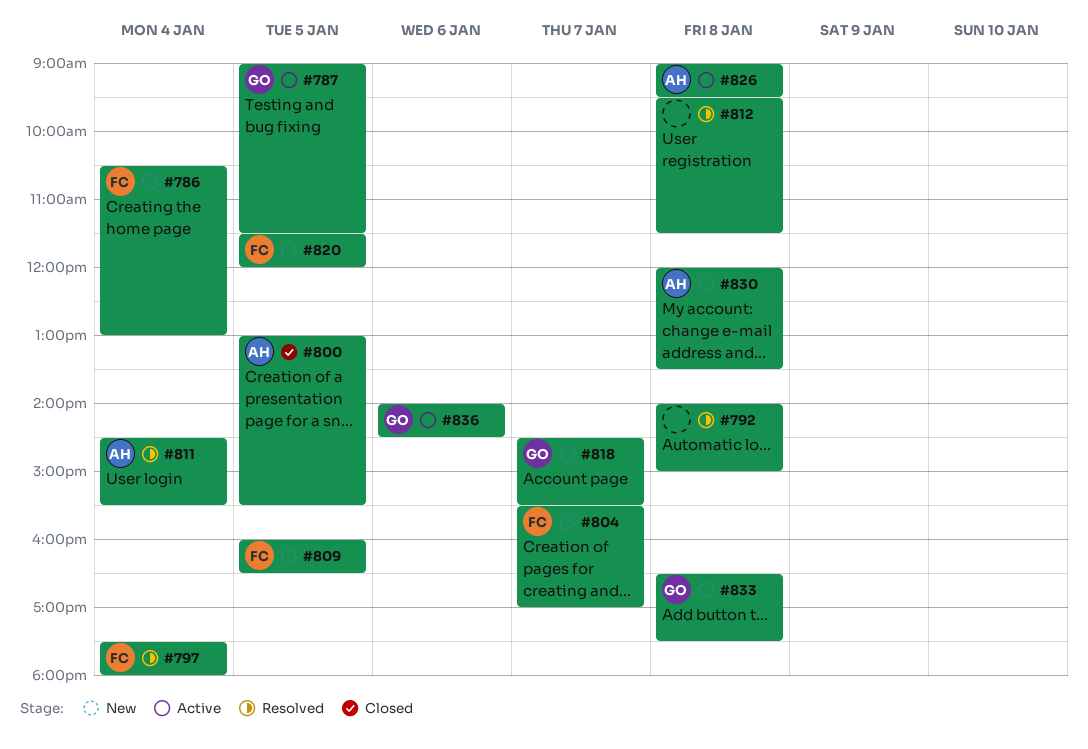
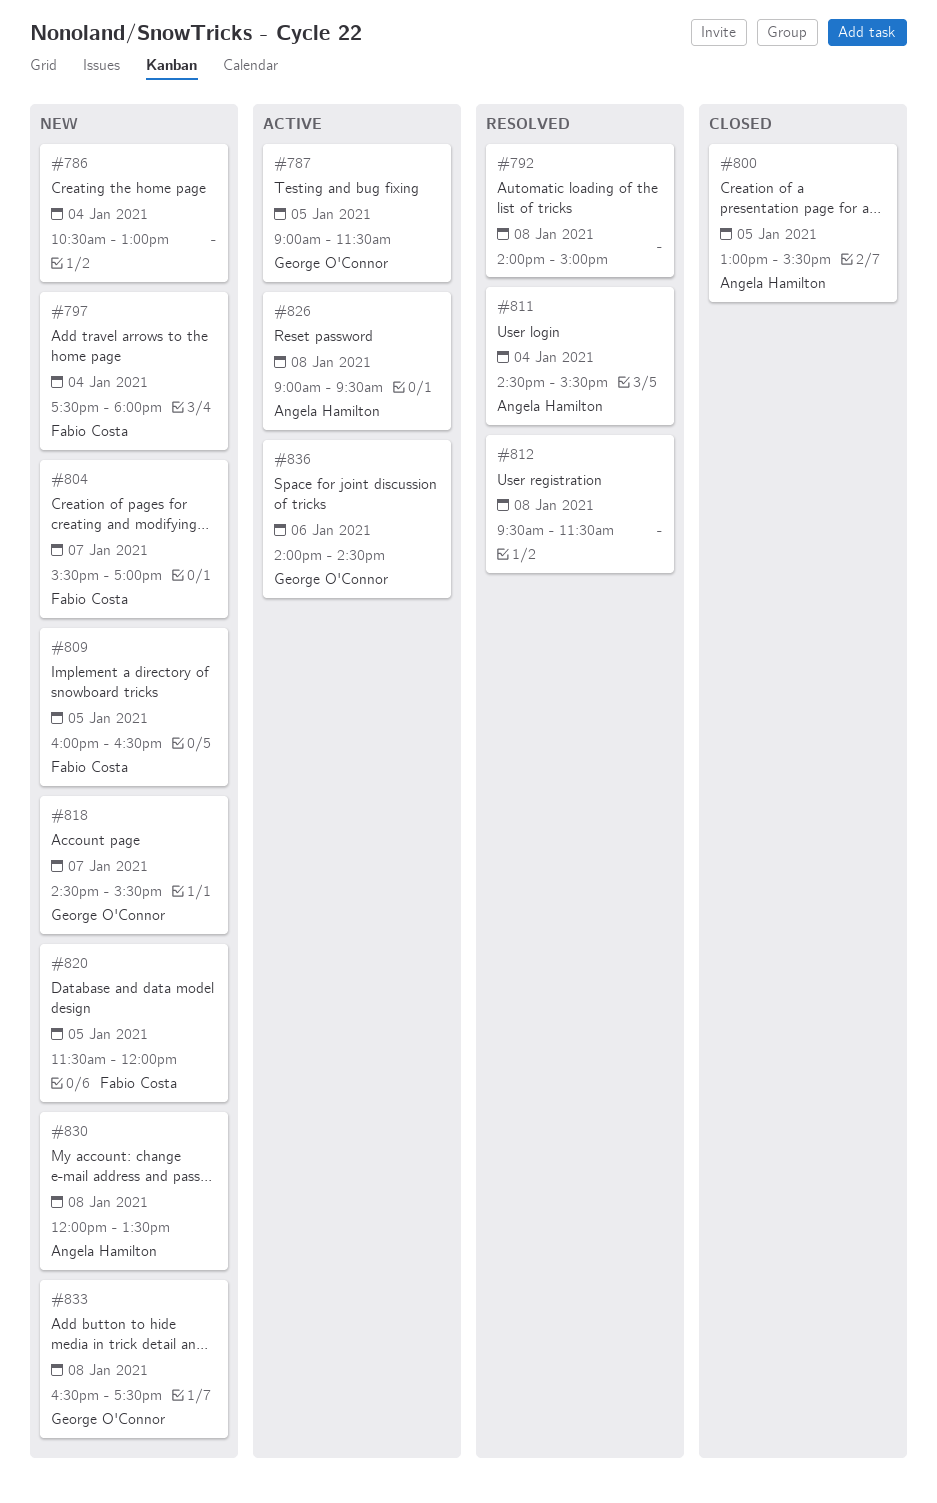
#786, owner: Fabio Costa -> none
#797, status: Resolved -> New

